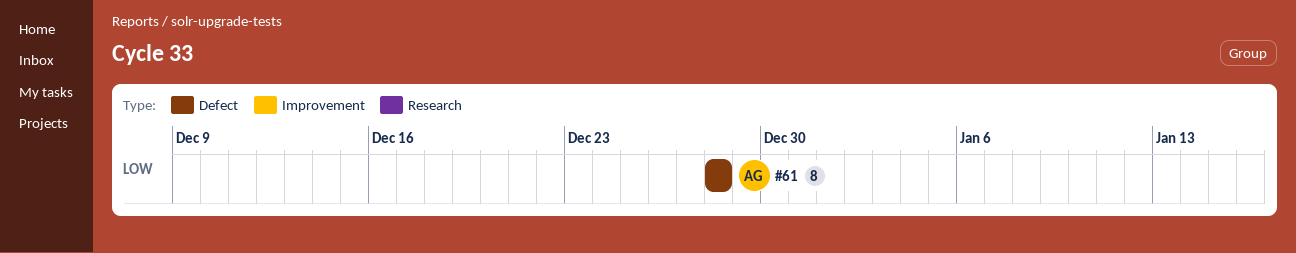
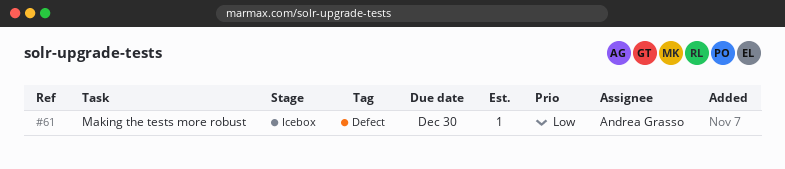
#61, estimate: 8 -> 1
#61, due: Dec 28 -> Dec 30

